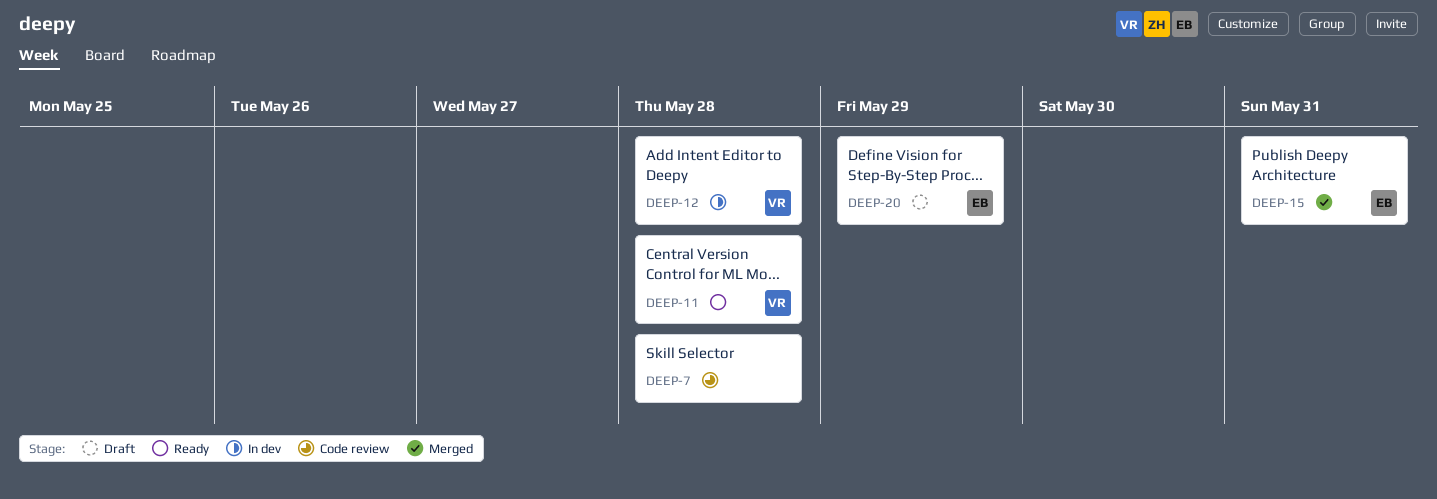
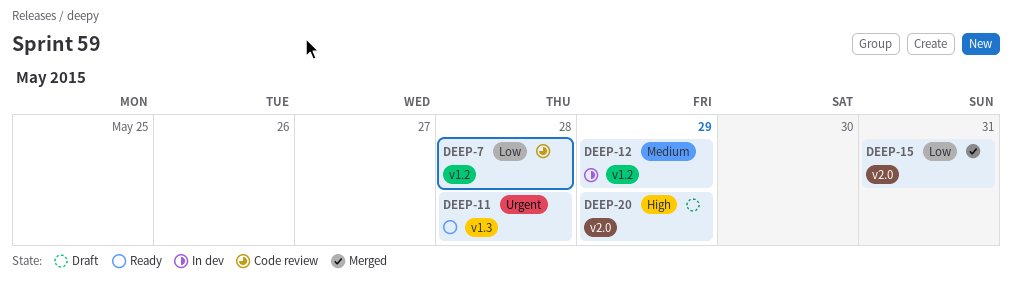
DEEP-12, due: May 28 -> May 29

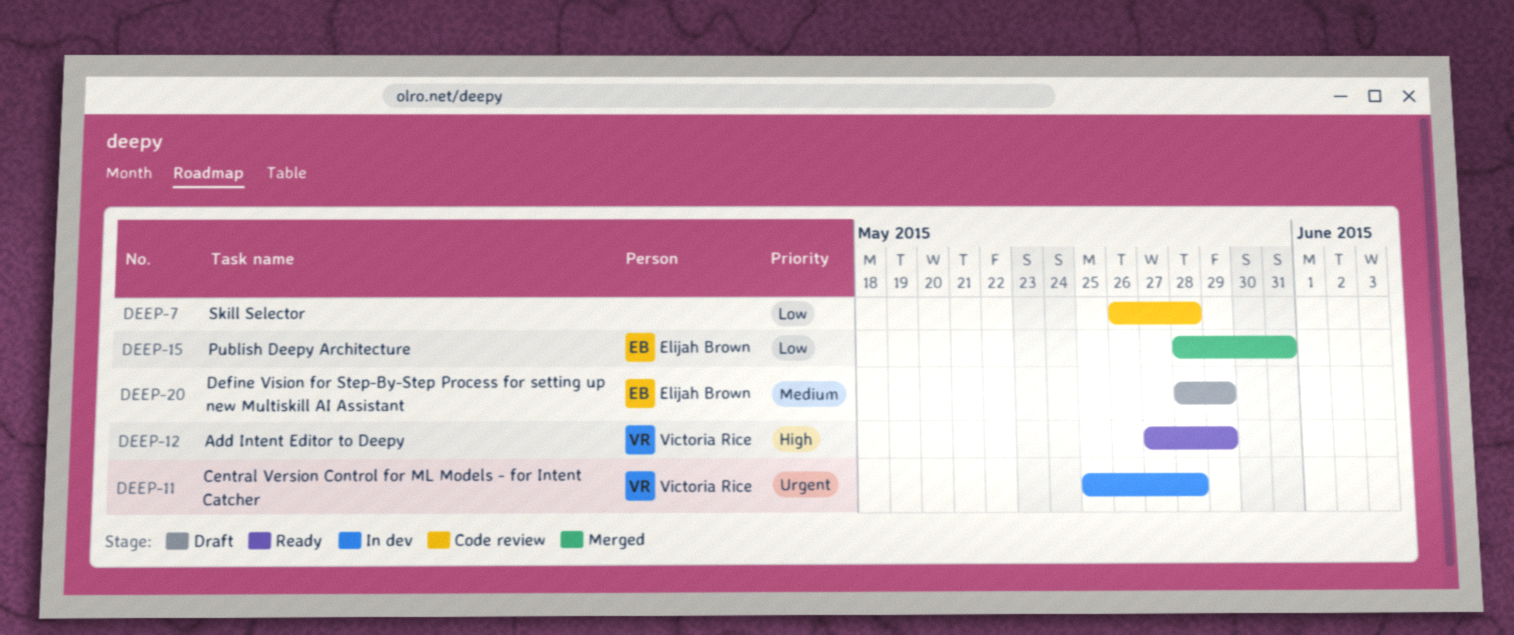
DEEP-11, status: Ready -> In dev
DEEP-12, status: In dev -> Ready
DEEP-12, priority: Medium -> High
DEEP-20, priority: High -> Medium

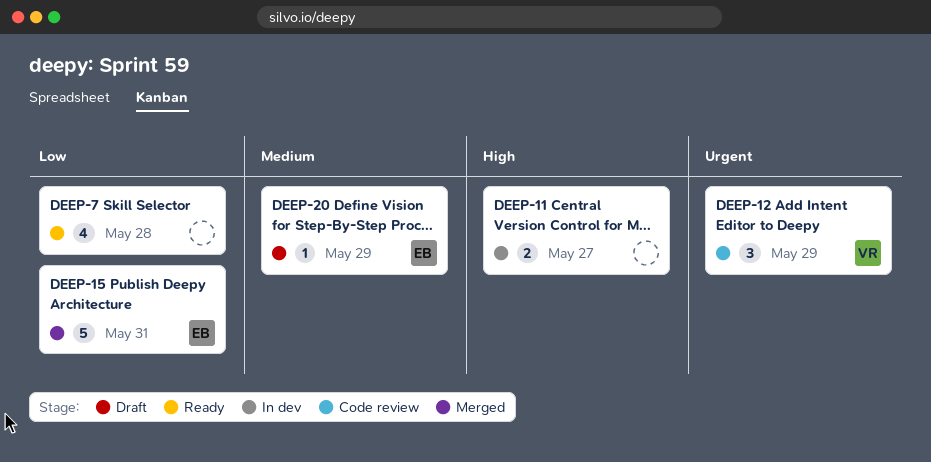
DEEP-7, status: Code review -> Ready
DEEP-11, owner: Victoria Rice -> none
DEEP-11, priority: Urgent -> High
DEEP-11, due: May 28 -> May 27
DEEP-12, status: Ready -> Code review
DEEP-12, priority: High -> Urgent

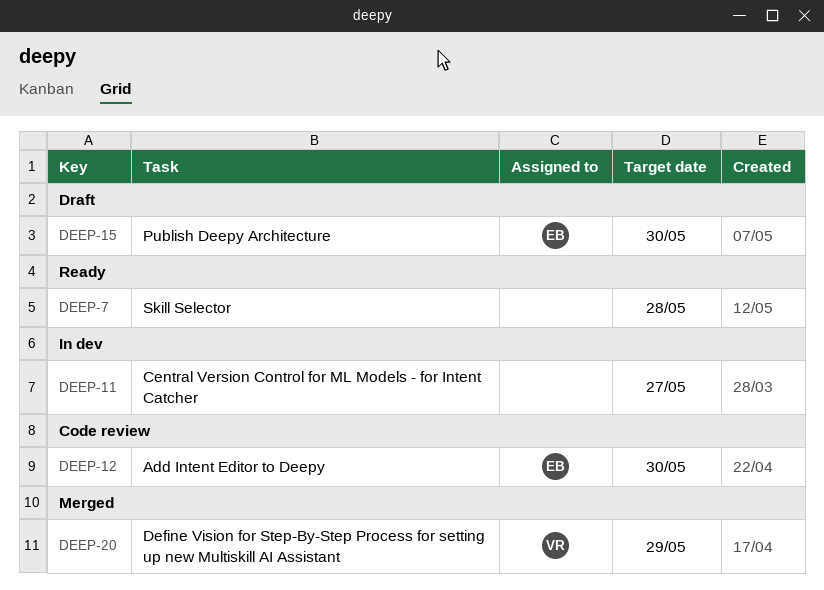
DEEP-12, owner: VR -> EB
DEEP-12, due: May 29 -> May 30
DEEP-15, status: Merged -> Draft
DEEP-15, due: May 31 -> May 30
DEEP-20, status: Draft -> Merged
DEEP-20, owner: EB -> VR

